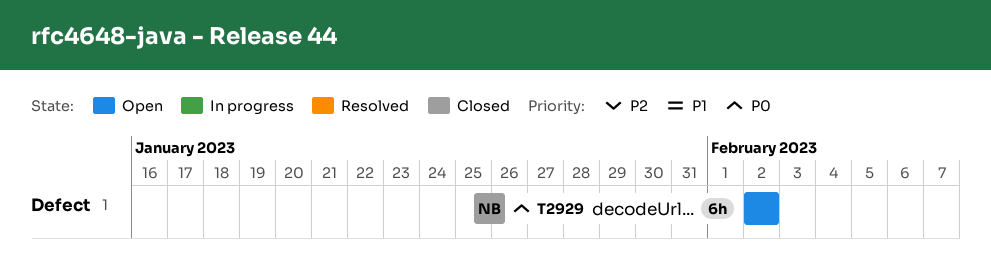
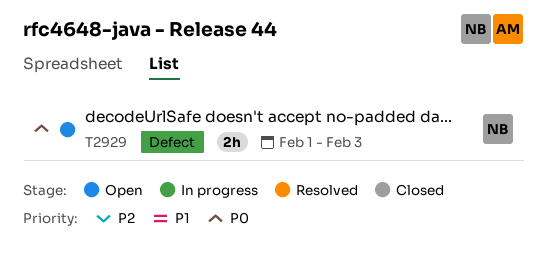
T2929, estimate: 6h -> 2h
T2929, start: Feb 2 -> Feb 1
T2929, due: Feb 2 -> Feb 3

